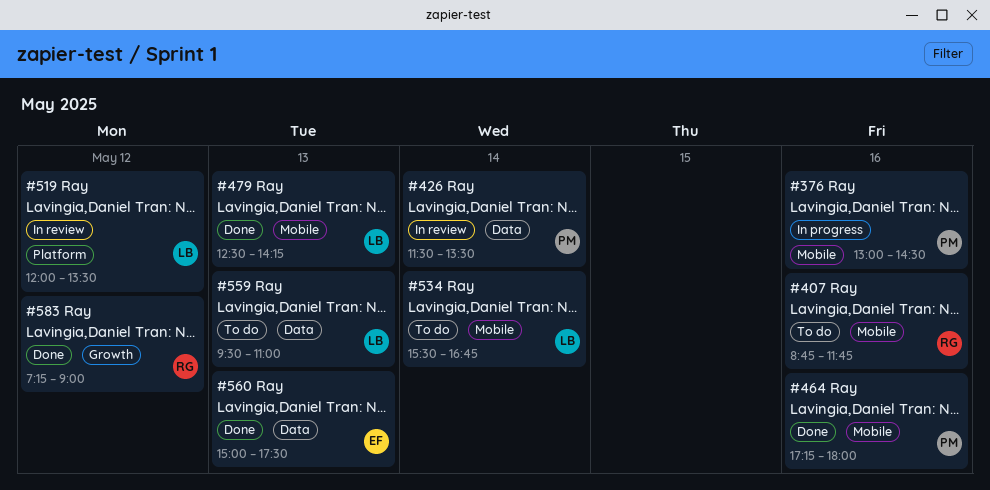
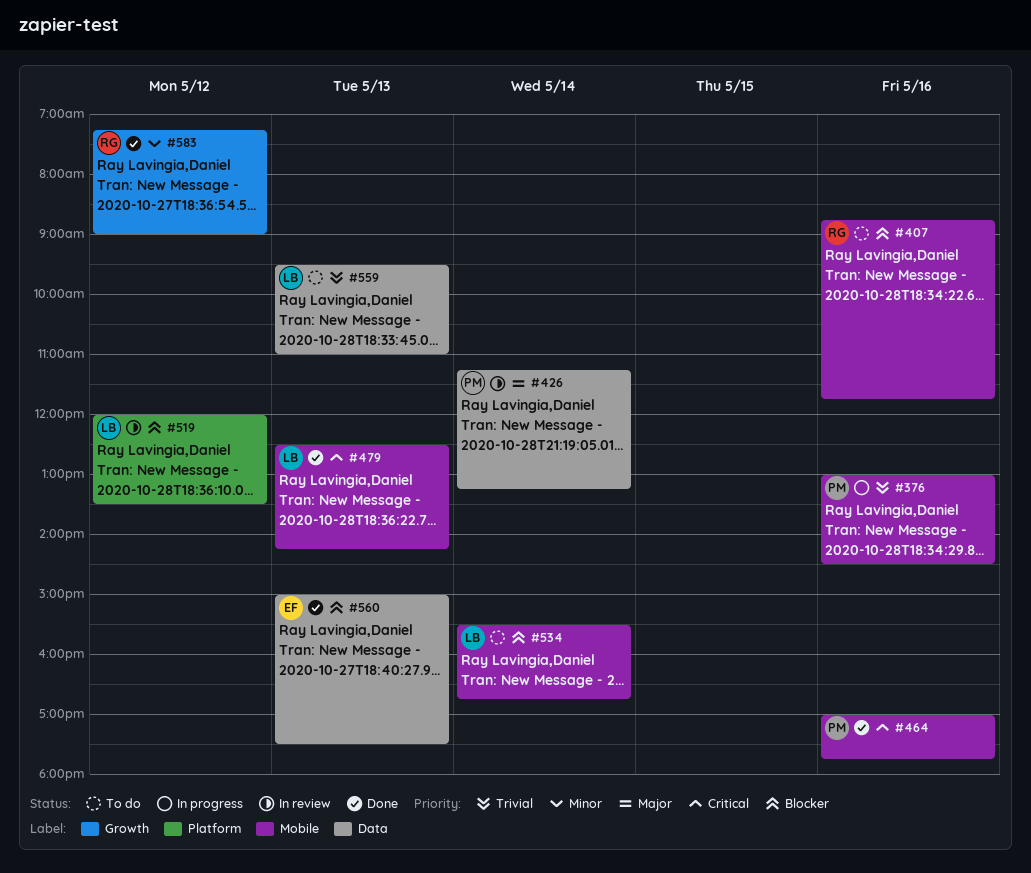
#426, begins: 11:30 -> 11:15
#426, ends: 13:30 -> 13:15
#464, begins: 17:15 -> 17:00
#464, ends: 18:00 -> 17:45

